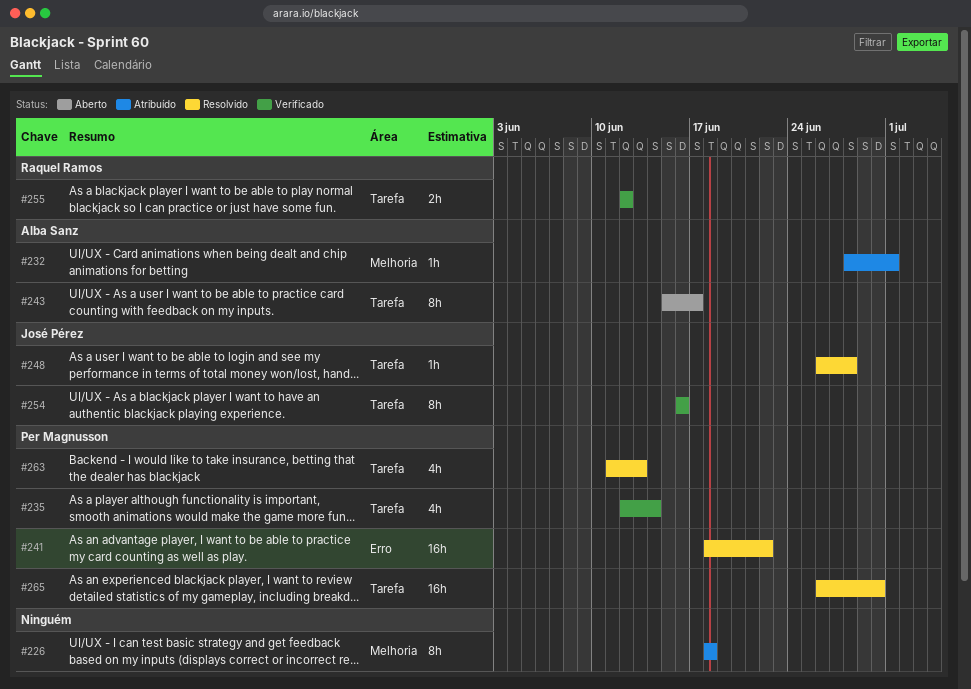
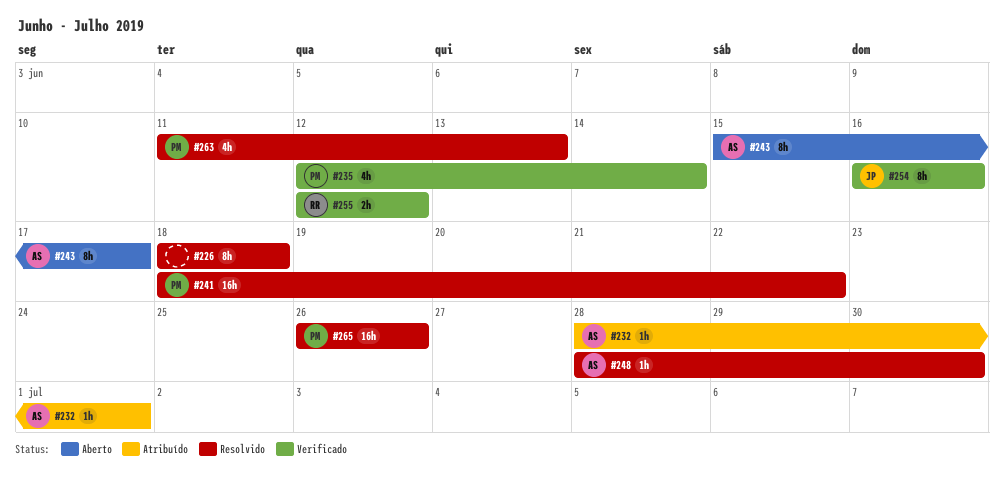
#226, status: Atribuído -> Resolvido
#248, owner: José Pérez -> Alba Sanz
#248, start: Jun 26 -> Jun 28
#248, due: Jun 28 -> Jun 30
#265, due: Jun 30 -> Jun 26

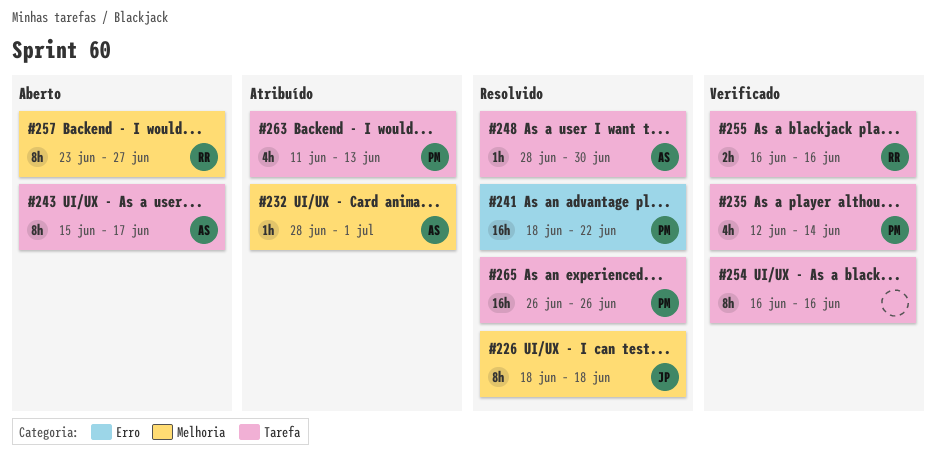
#226, owner: none -> JP
#254, owner: JP -> none
#255, start: Jun 12 -> Jun 16
#255, due: Jun 12 -> Jun 16
#257: none -> present
#263, status: Resolvido -> Atribuído

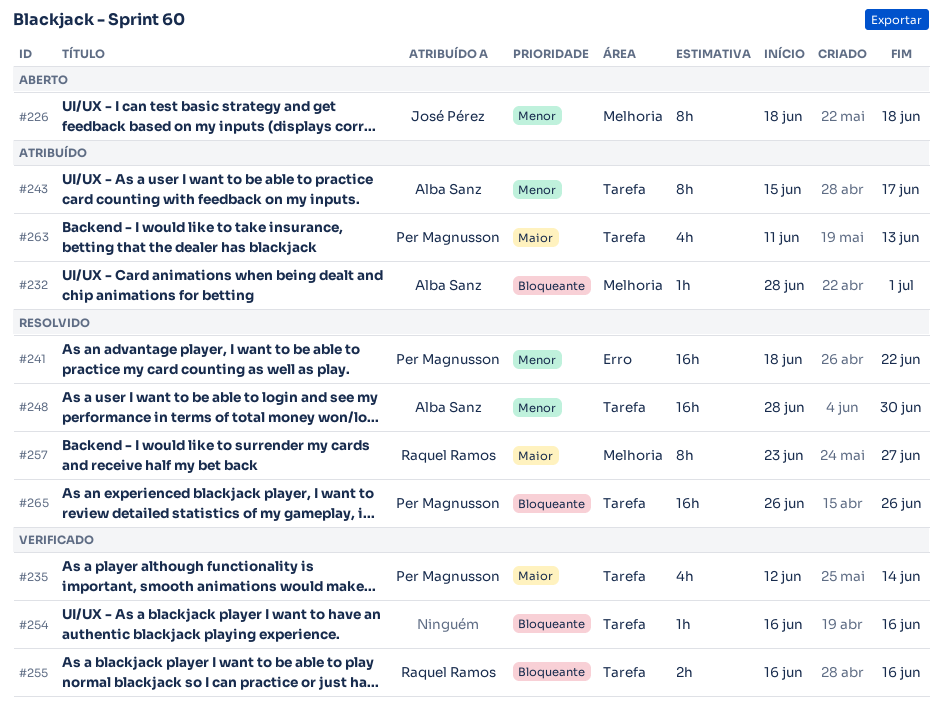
#226, status: Resolvido -> Aberto
#243, status: Aberto -> Atribuído
#248, estimate: 1h -> 16h
#254, estimate: 8h -> 1h
#257, status: Aberto -> Resolvido

